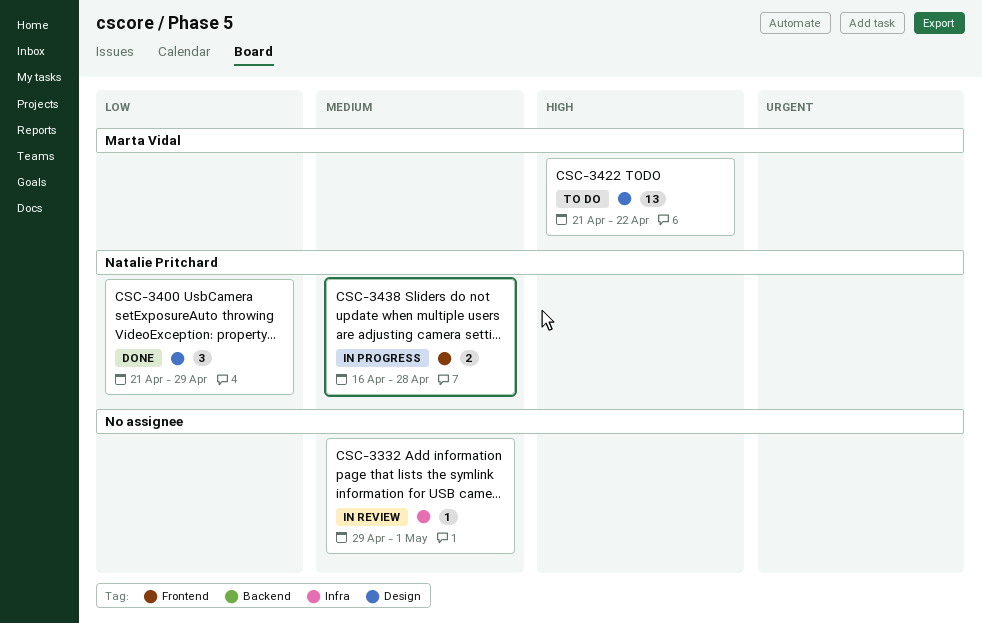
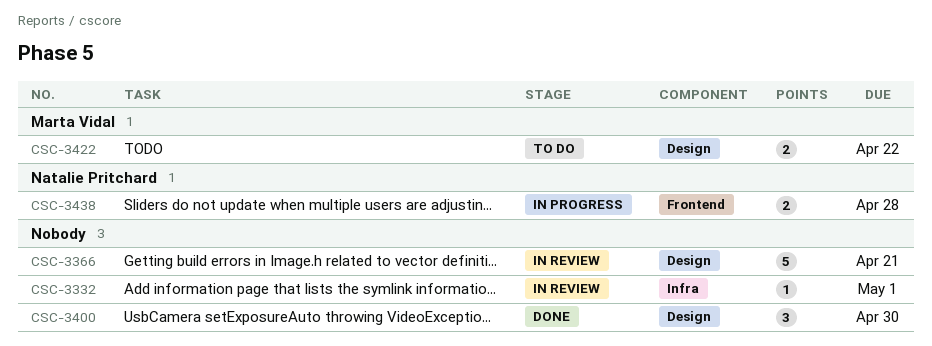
CSC-3366: none -> present
CSC-3400, owner: Natalie Pritchard -> none
CSC-3400, due: Apr 29 -> Apr 30
CSC-3422, estimate: 13 -> 2

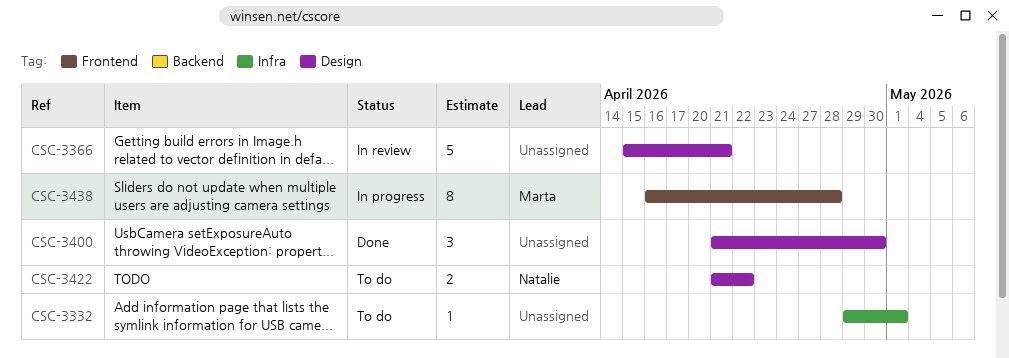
CSC-3332, status: In review -> To do
CSC-3422, owner: Marta Vidal -> Natalie Pritchard
CSC-3438, owner: Natalie Pritchard -> Marta Vidal
CSC-3438, estimate: 2 -> 8

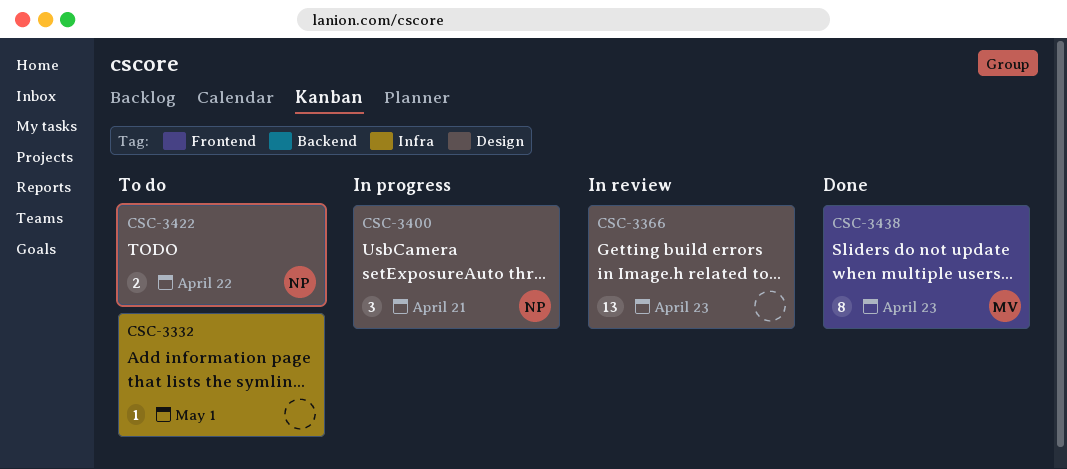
CSC-3366, estimate: 5 -> 13
CSC-3366, due: Apr 21 -> Apr 23
CSC-3400, status: Done -> In progress
CSC-3400, owner: none -> Natalie
CSC-3400, due: Apr 30 -> Apr 21
CSC-3438, status: In progress -> Done
CSC-3438, due: Apr 28 -> Apr 23

